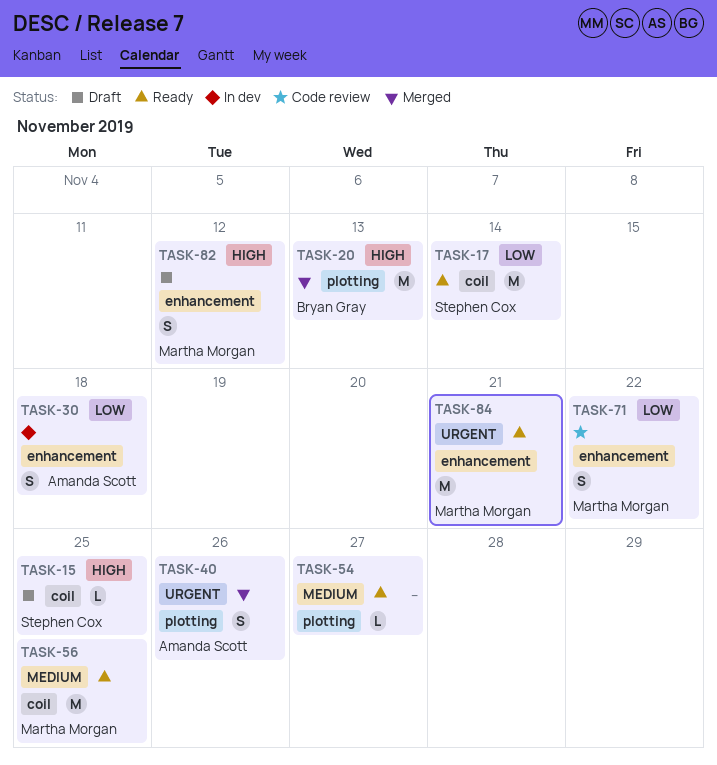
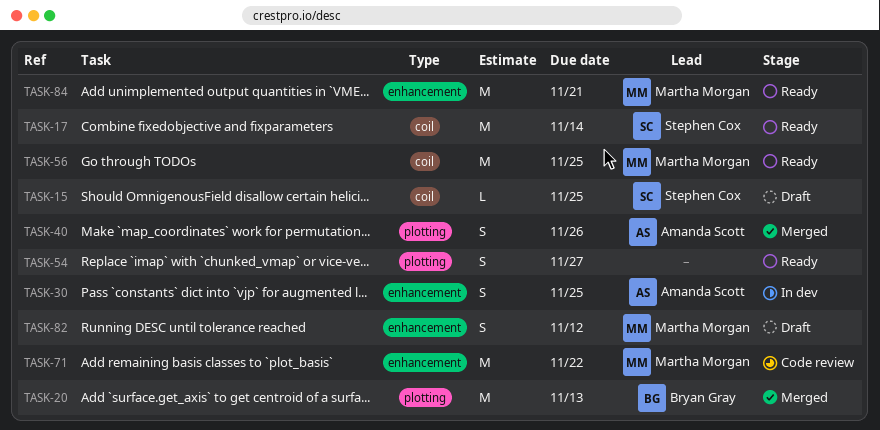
TASK-30, due: Nov 18 -> Nov 25
TASK-54, estimate: L -> S
TASK-71, estimate: S -> M

